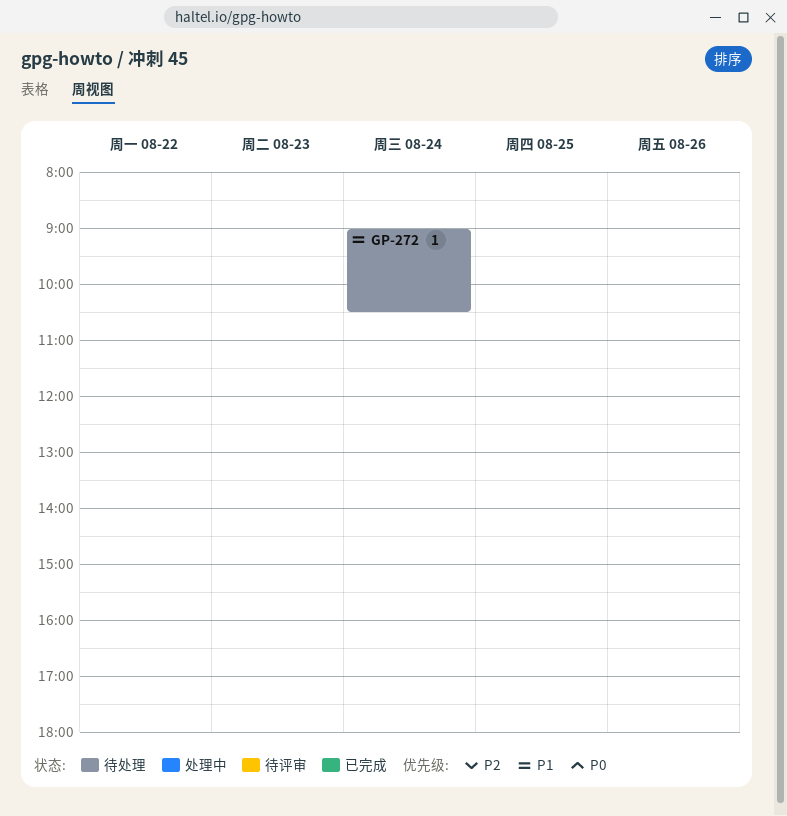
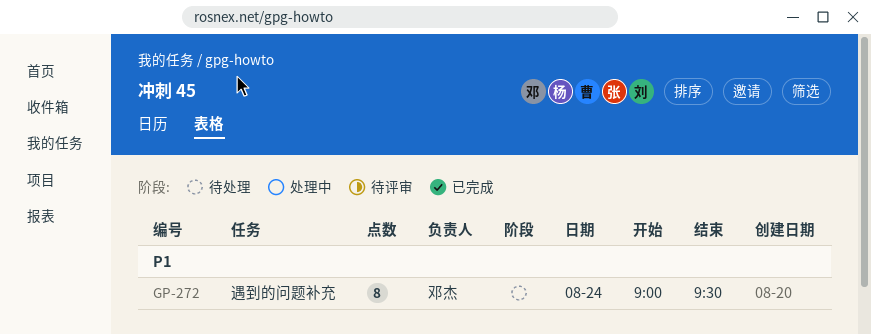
GP-272, estimate: 1 -> 8
GP-272, ends: 10:30 -> 09:30

